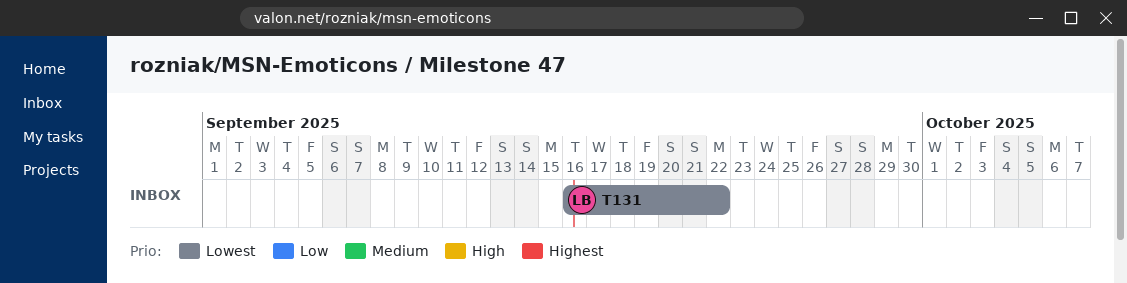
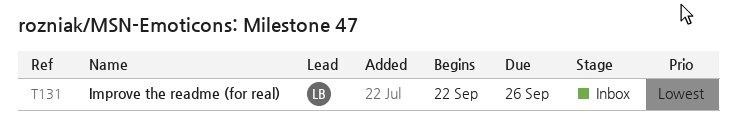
T131, start: Sep 16 -> Sep 22
T131, due: Sep 22 -> Sep 26

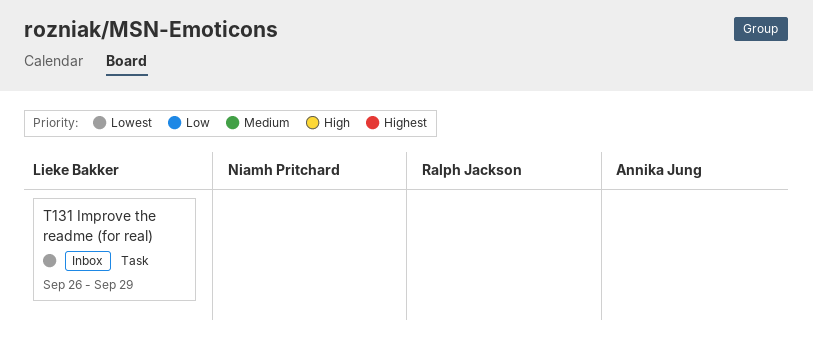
T131, start: Sep 22 -> Sep 26
T131, due: Sep 26 -> Sep 29

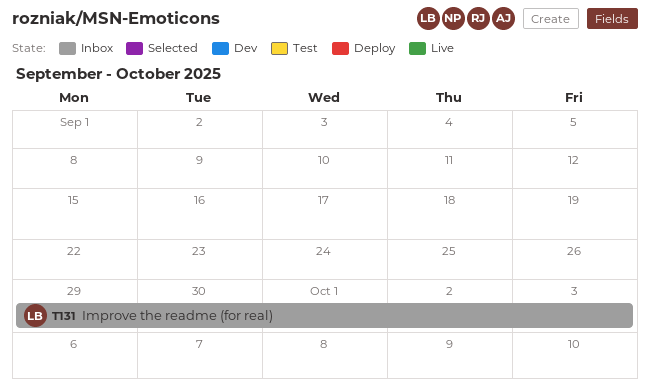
T131, start: Sep 26 -> Sep 29
T131, due: Sep 29 -> Oct 3

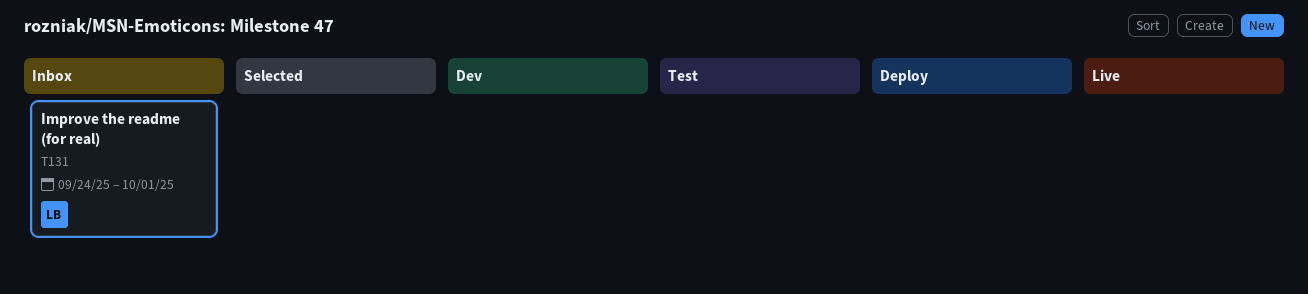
T131, start: Sep 29 -> Sep 24
T131, due: Oct 3 -> Oct 1

